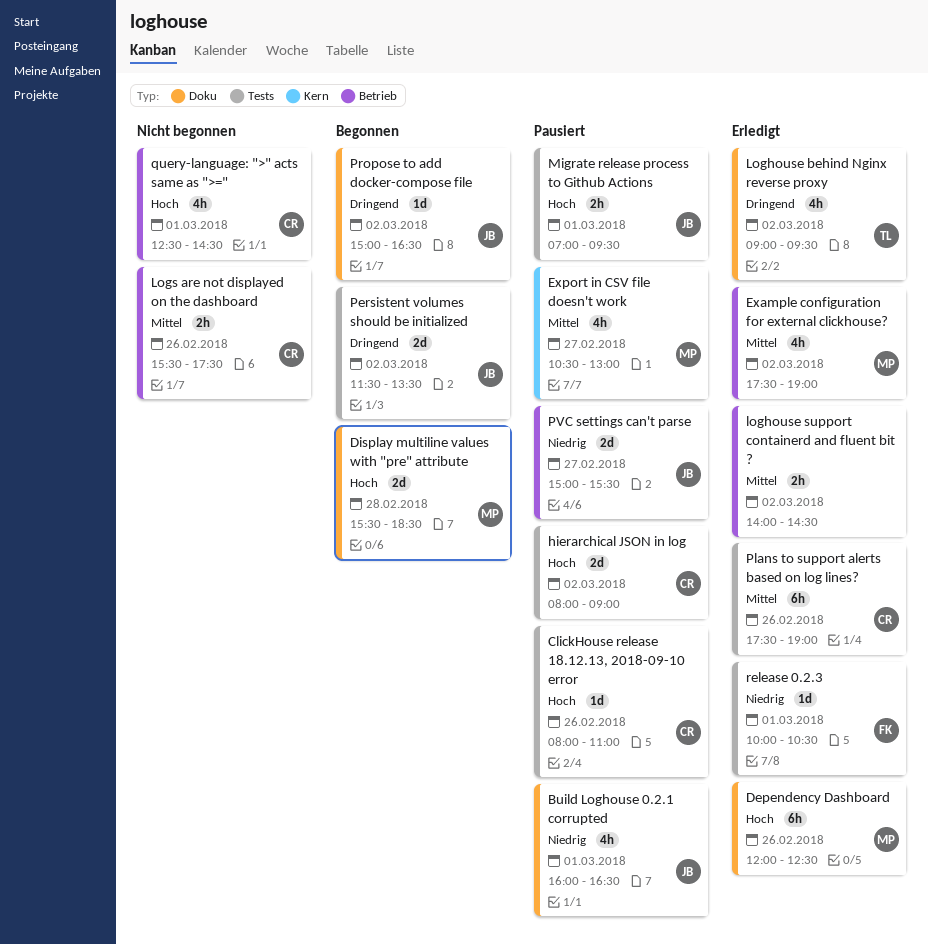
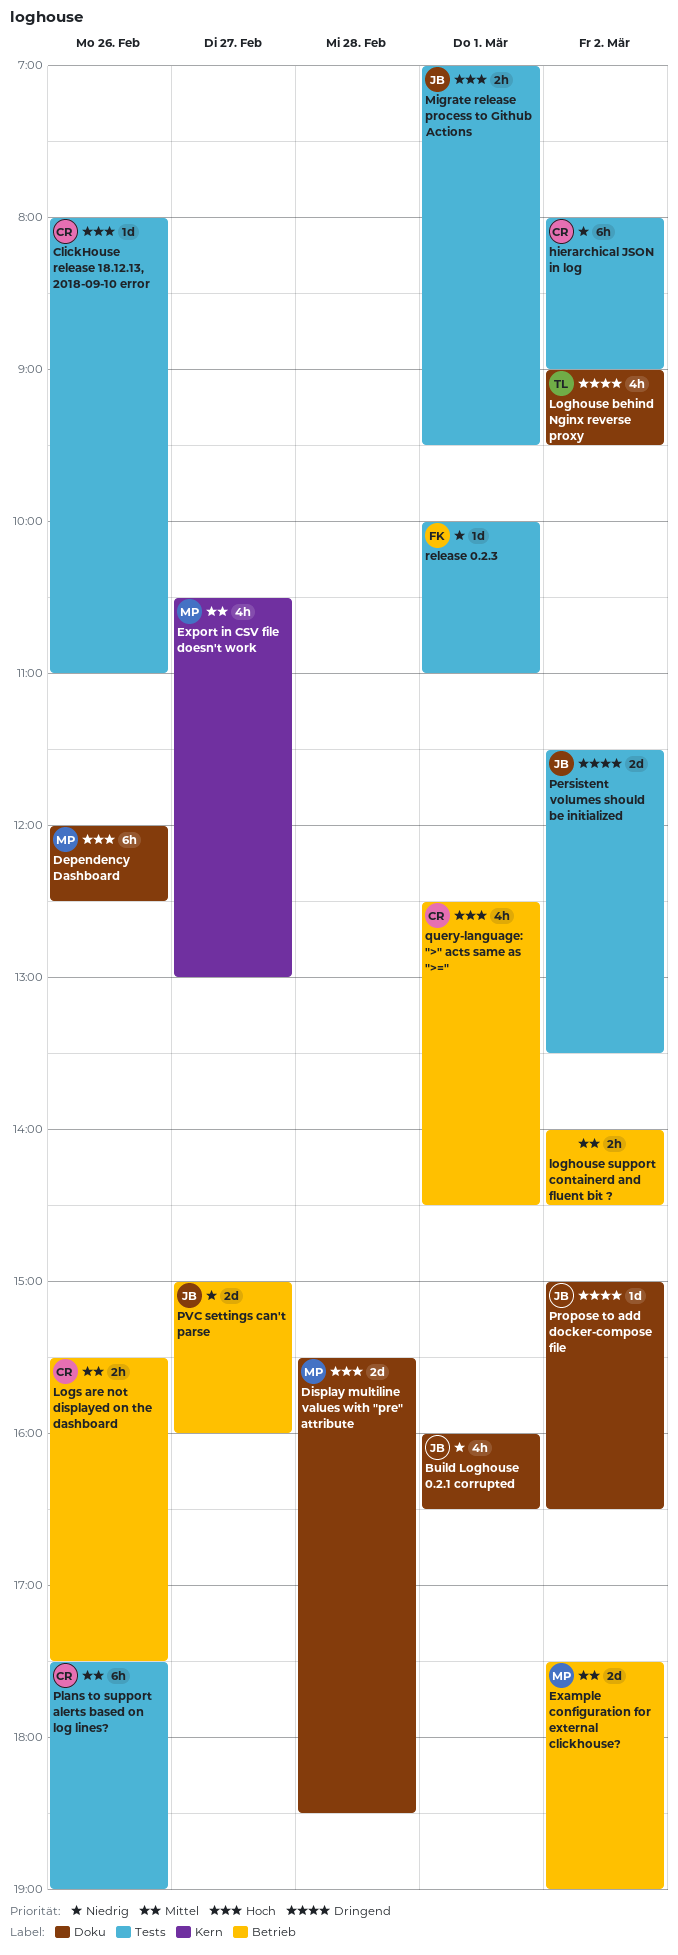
Example configuration for external clickhouse?, estimate: 4h -> 2d
hierarchical JSON in log, priority: Hoch -> Niedrig
hierarchical JSON in log, estimate: 2d -> 6h
PVC settings can't parse, ends: 15:30 -> 16:00
release 0.2.3, ends: 10:30 -> 11:00

